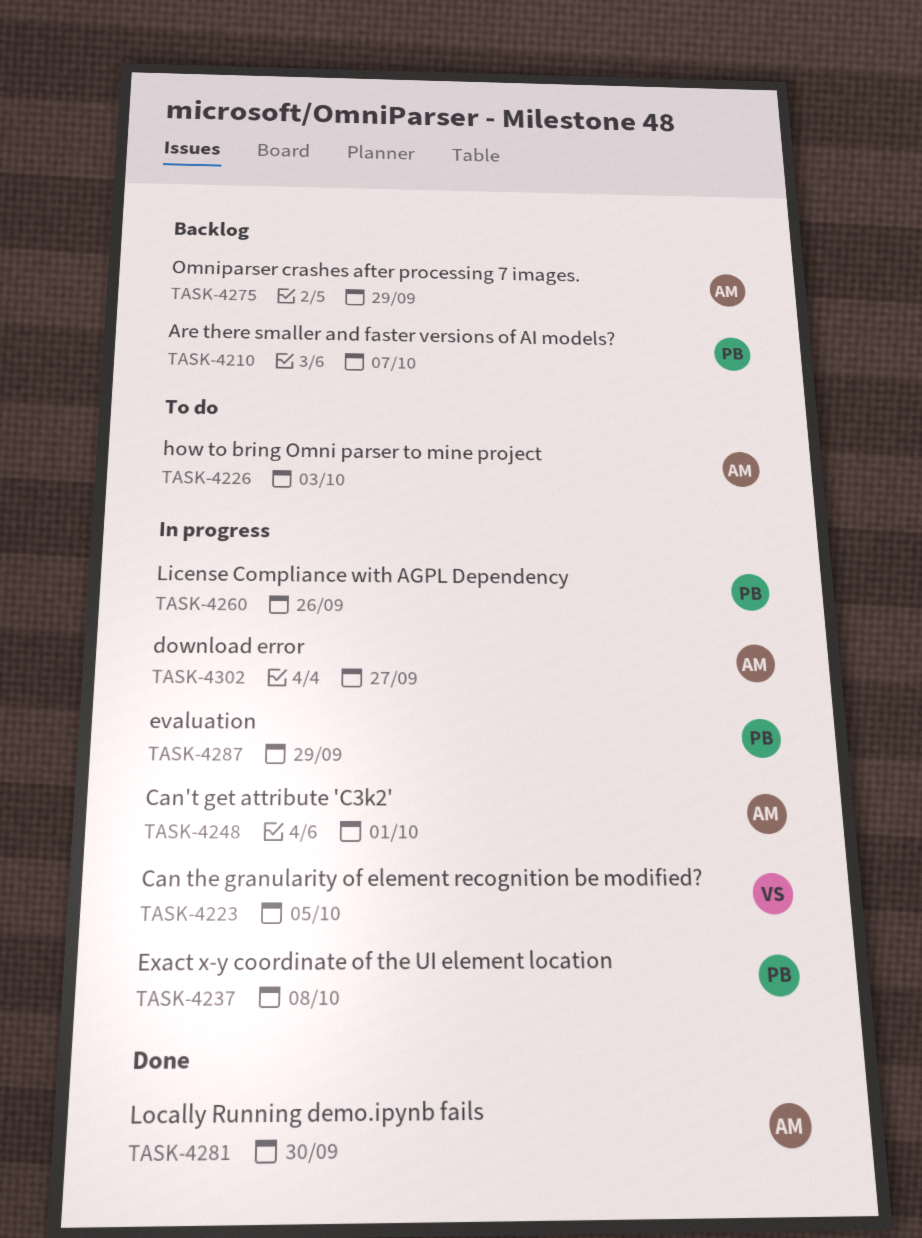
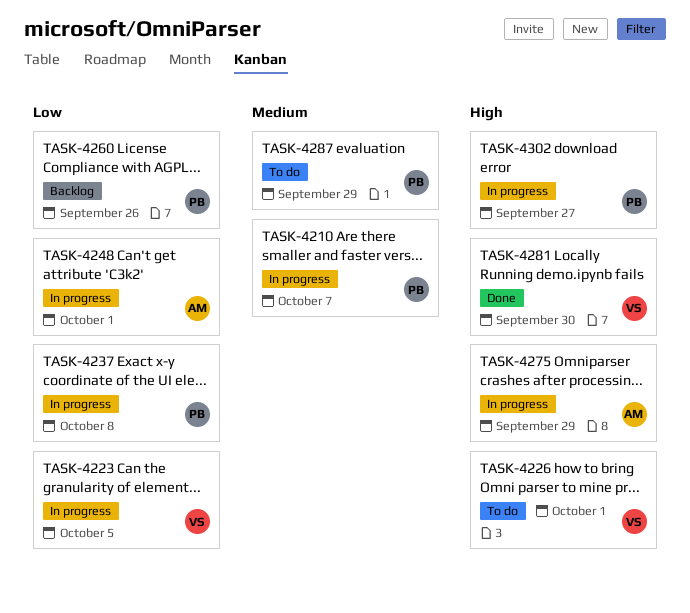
TASK-4210, status: Backlog -> In progress
TASK-4226, owner: AM -> VS
TASK-4226, due: Oct 3 -> Oct 1
TASK-4260, status: In progress -> Backlog
TASK-4275, status: Backlog -> In progress
TASK-4281, owner: AM -> VS
TASK-4287, status: In progress -> To do
TASK-4302, owner: AM -> PB

